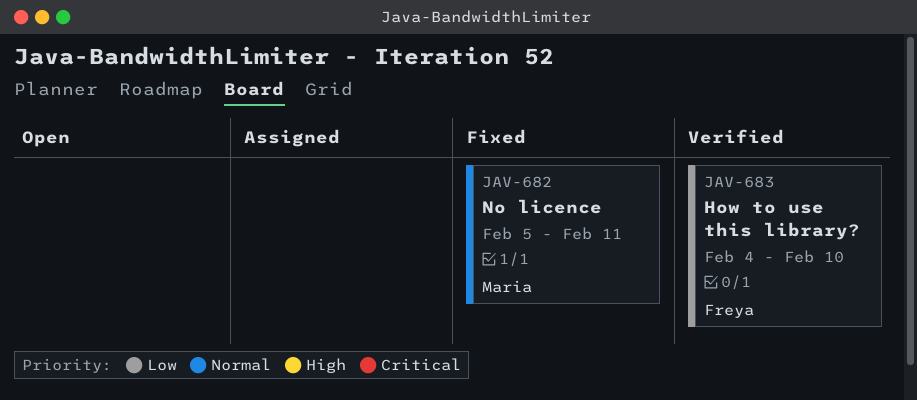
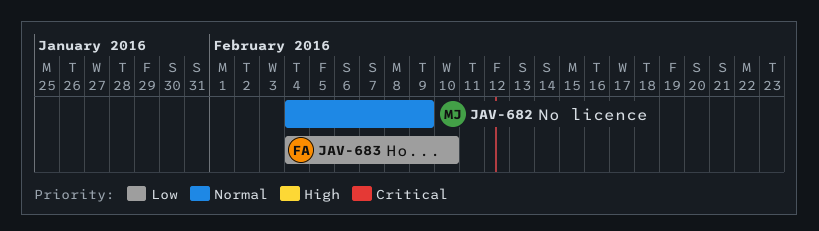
JAV-682, start: Feb 5 -> Feb 4
JAV-682, due: Feb 11 -> Feb 9

